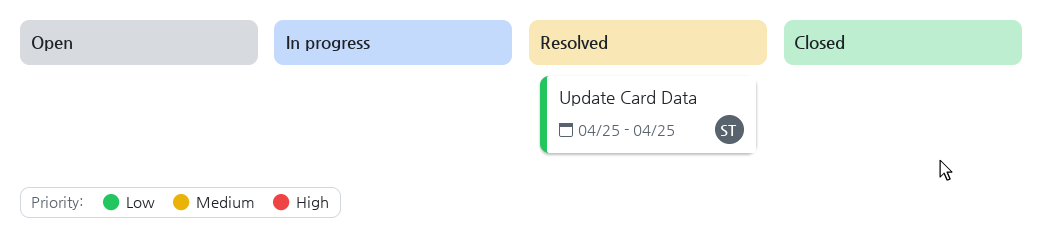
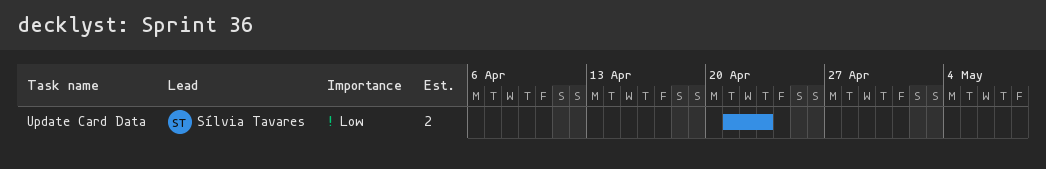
Update Card Data, start: Apr 25 -> Apr 21
Update Card Data, due: Apr 25 -> Apr 23

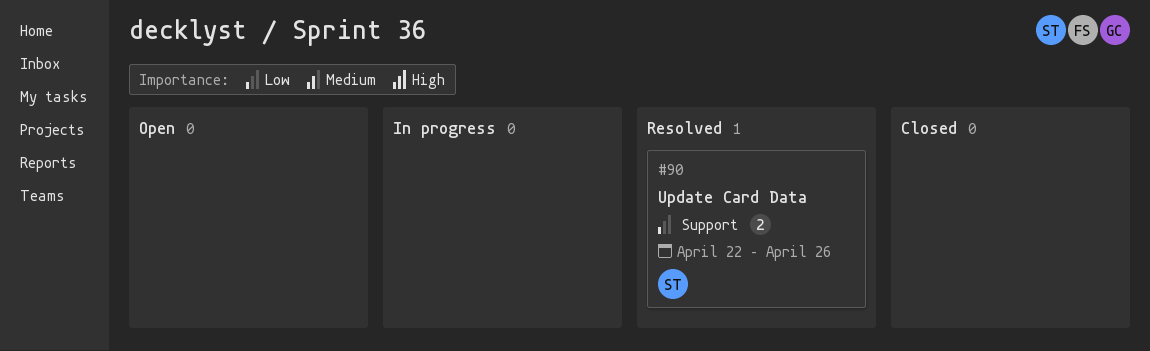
Update Card Data, start: Apr 21 -> Apr 22
Update Card Data, due: Apr 23 -> Apr 26

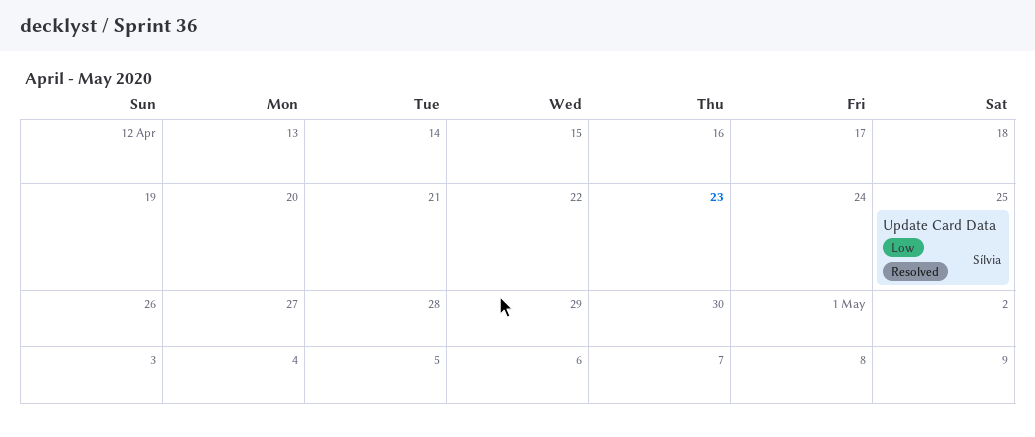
Update Card Data, due: Apr 26 -> Apr 25

